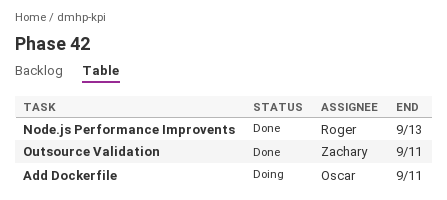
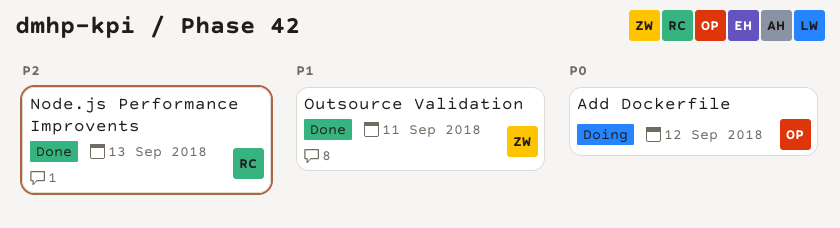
Add Dockerfile, due: Sep 11 -> Sep 12

